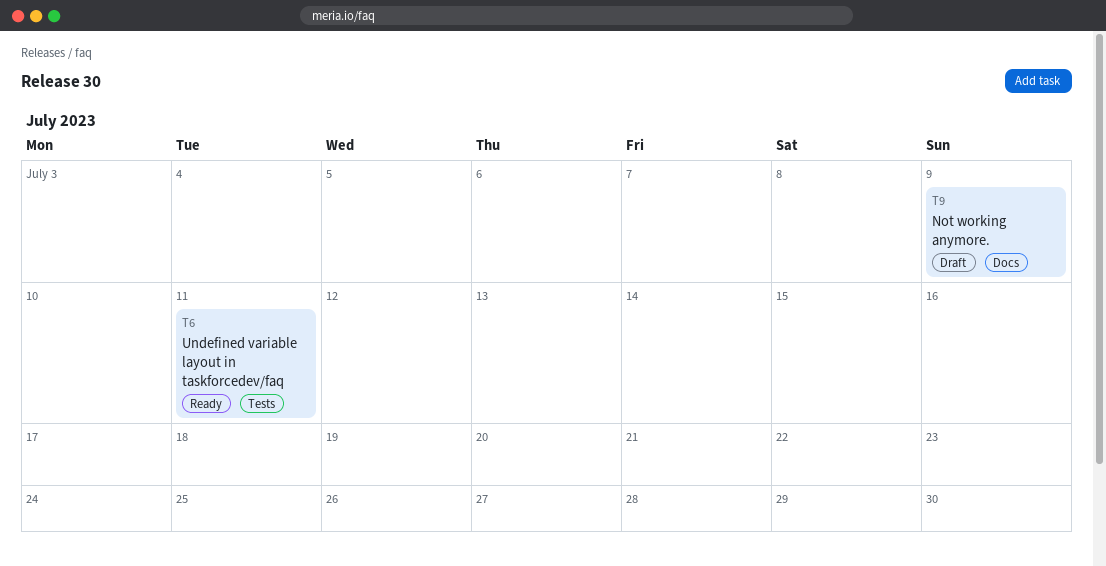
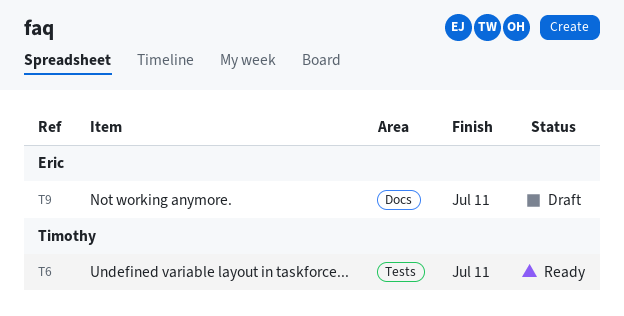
T9, due: Jul 9 -> Jul 11

